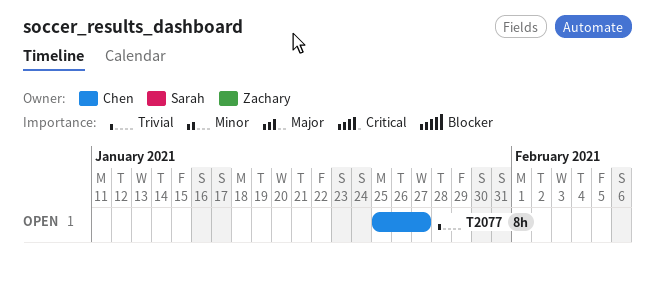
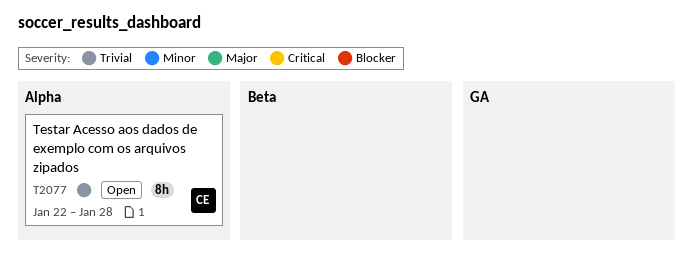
T2077, start: Jan 25 -> Jan 22
T2077, due: Jan 27 -> Jan 28

